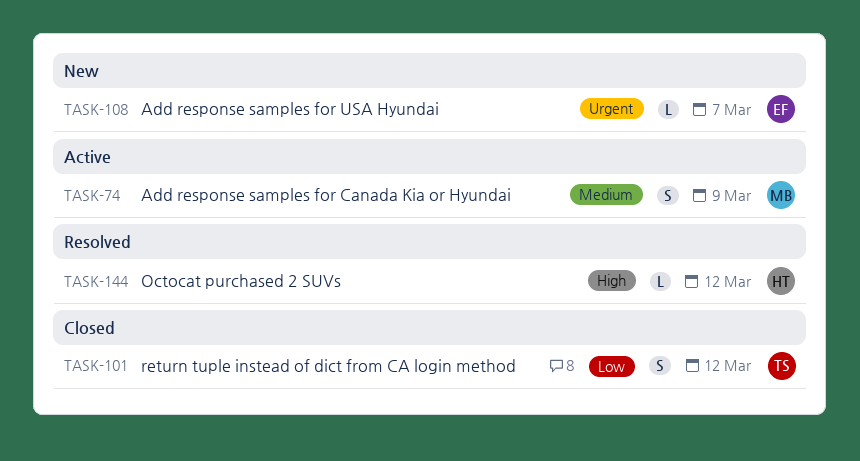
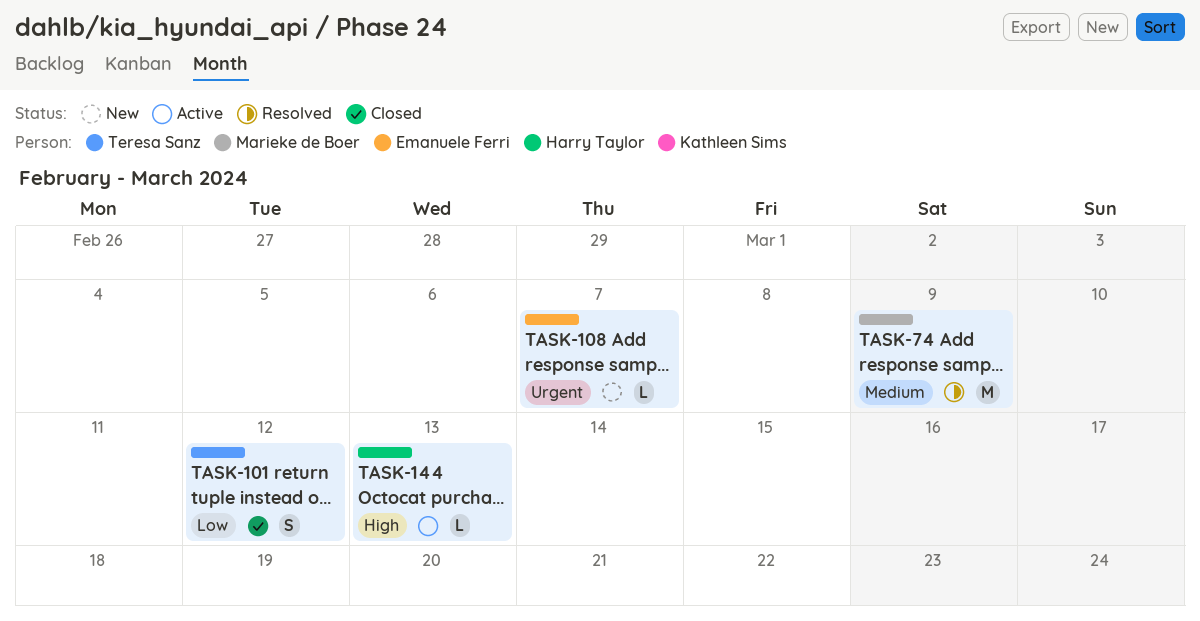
TASK-74, status: Active -> Resolved
TASK-74, estimate: S -> M
TASK-144, status: Resolved -> Active
TASK-144, due: Mar 12 -> Mar 13

